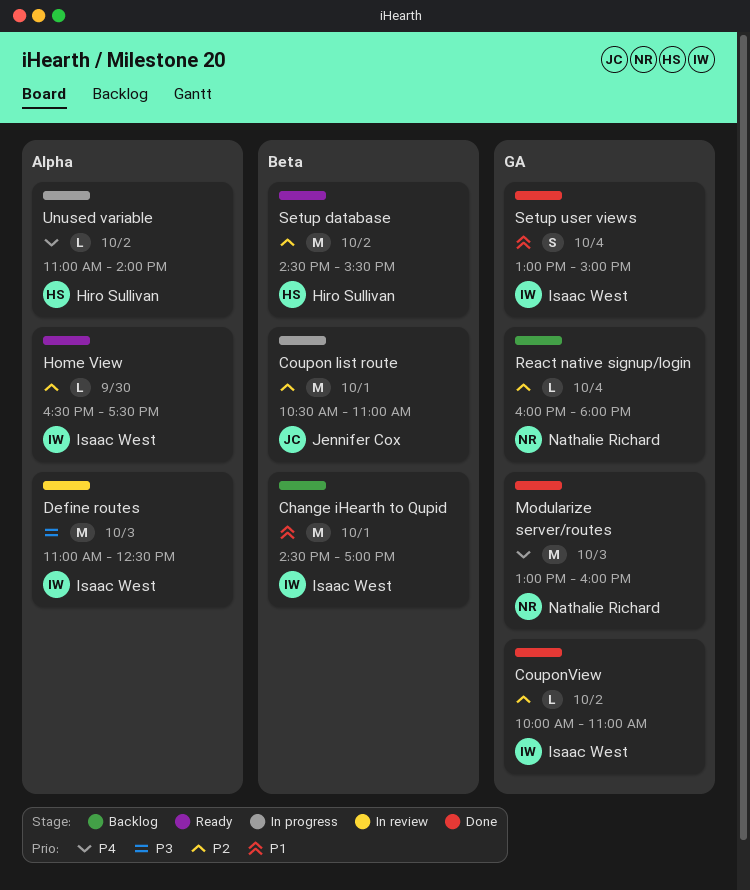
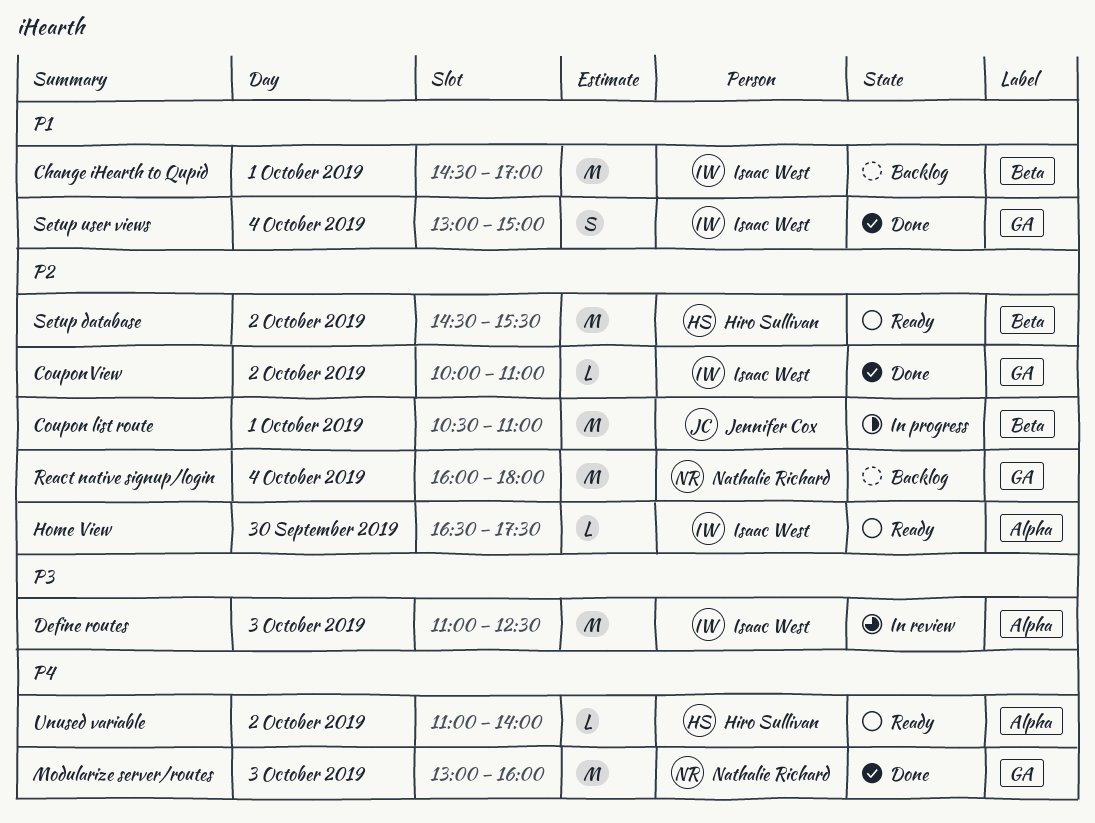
React native signup/login, estimate: L -> M
Unused variable, status: In progress -> Ready

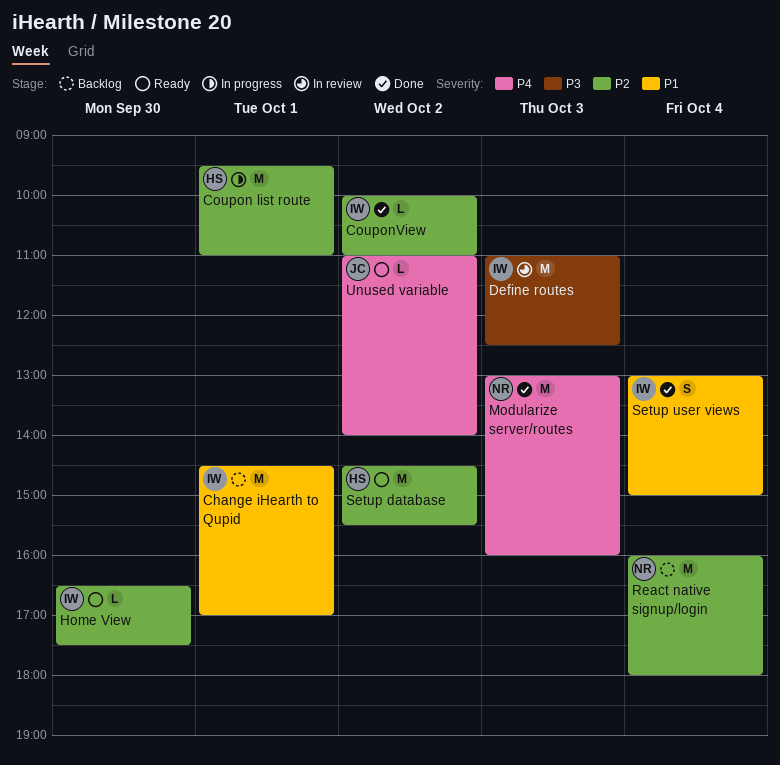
Coupon list route, owner: Jennifer Cox -> Hiro Sullivan
Coupon list route, begins: 10:30 -> 09:30
Unused variable, owner: Hiro Sullivan -> Jennifer Cox

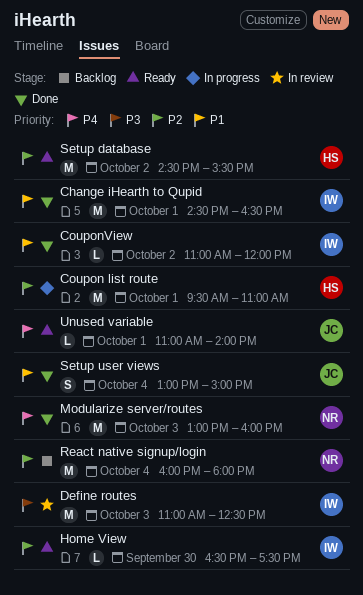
Change iHearth to Qupid, status: Backlog -> Done
Change iHearth to Qupid, ends: 17:00 -> 16:30
CouponView, priority: P2 -> P1
CouponView, begins: 10:00 -> 11:00
CouponView, ends: 11:00 -> 12:00
Setup user views, owner: IW -> JC
Unused variable, day: Oct 2 -> Oct 1

